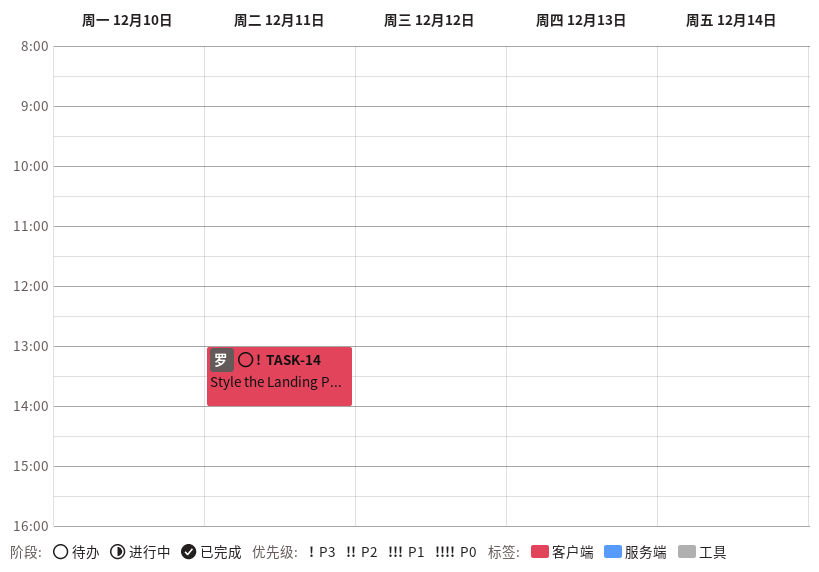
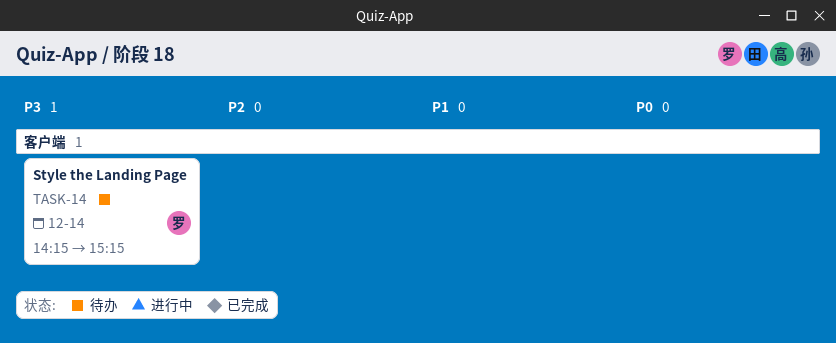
TASK-14, day: Dec 11 -> Dec 14
TASK-14, begins: 13:00 -> 14:15
TASK-14, ends: 14:00 -> 15:15

